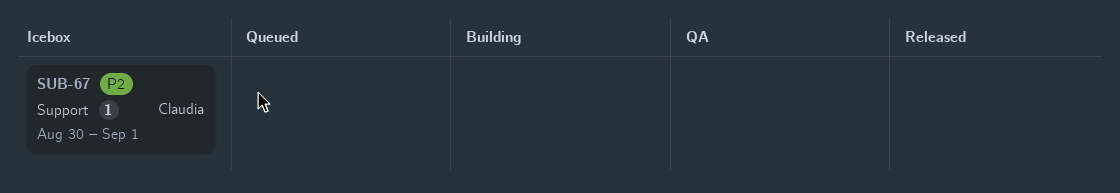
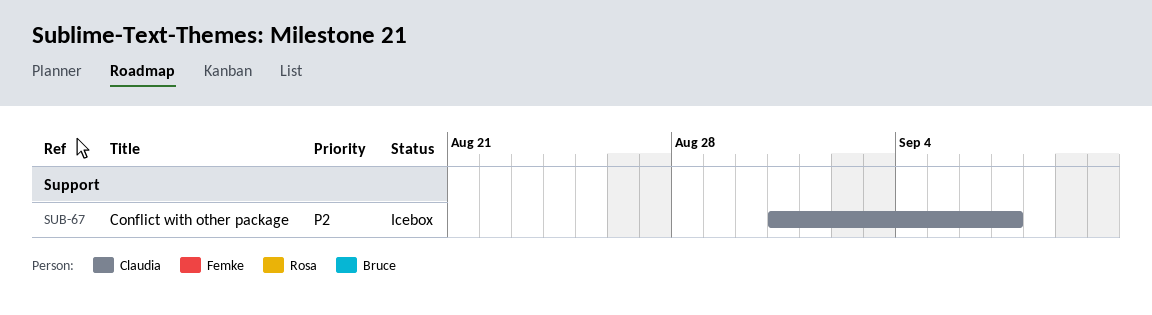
SUB-67, start: Aug 30 -> Aug 31
SUB-67, due: Sep 1 -> Sep 7

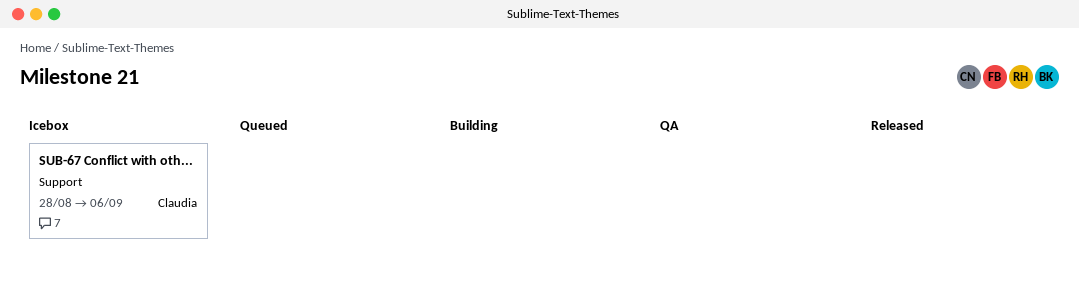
SUB-67, start: Aug 31 -> Aug 28
SUB-67, due: Sep 7 -> Sep 6

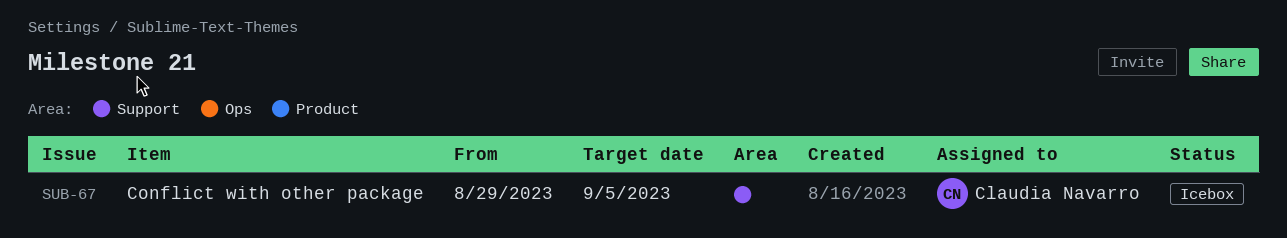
SUB-67, start: Aug 28 -> Aug 29
SUB-67, due: Sep 6 -> Sep 5

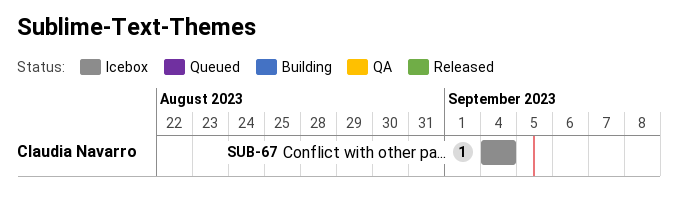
SUB-67, start: Aug 29 -> Sep 4
SUB-67, due: Sep 5 -> Sep 4

